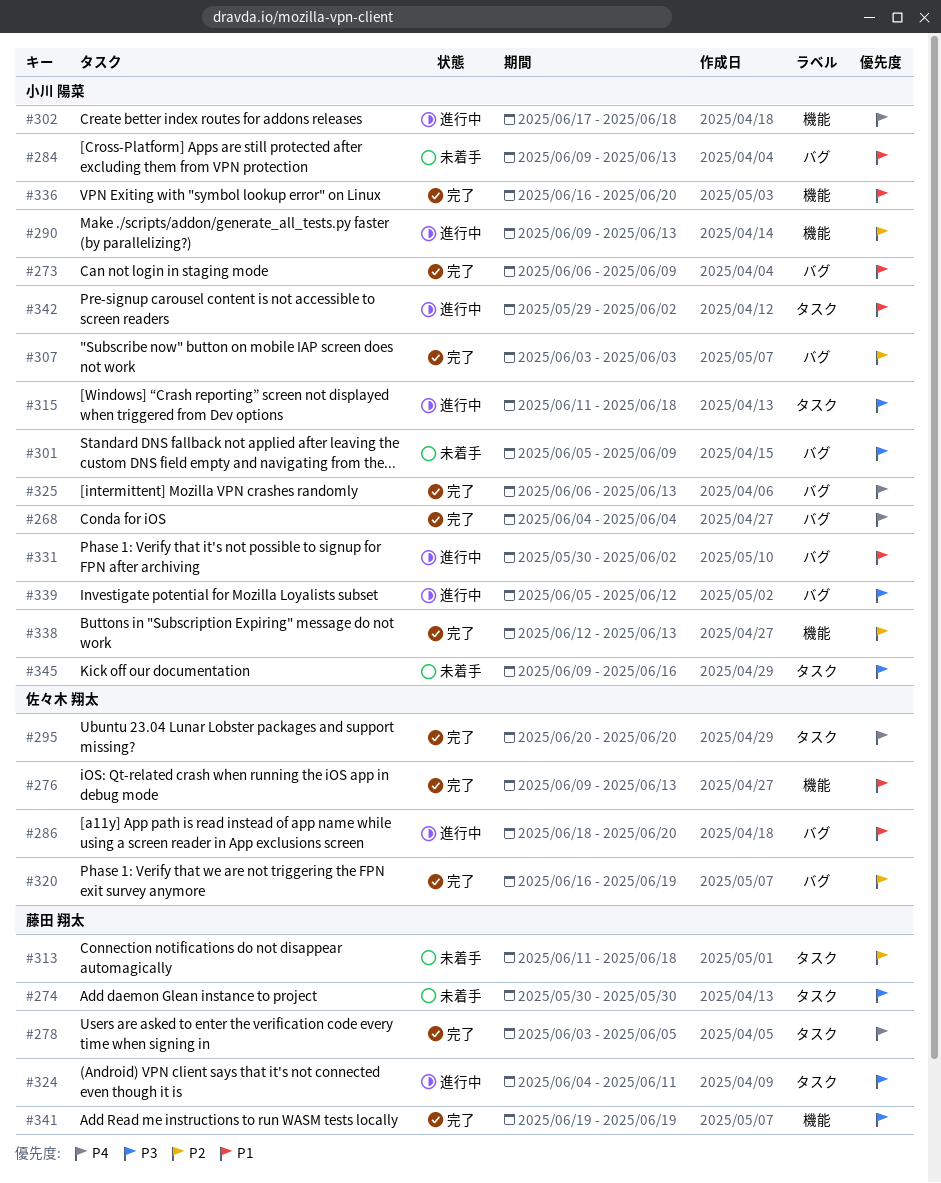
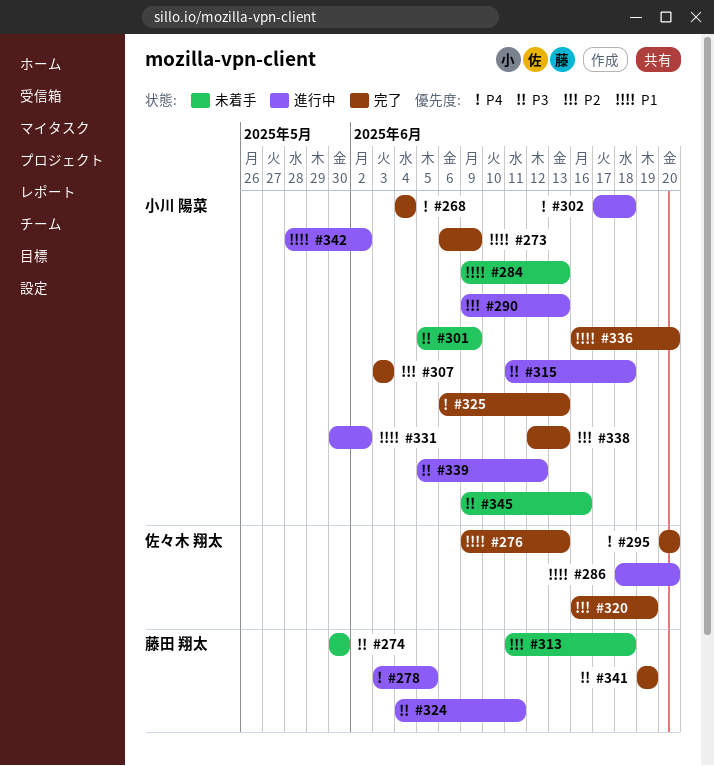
#278, status: 完了 -> 進行中
#342, start: May 29 -> May 28

